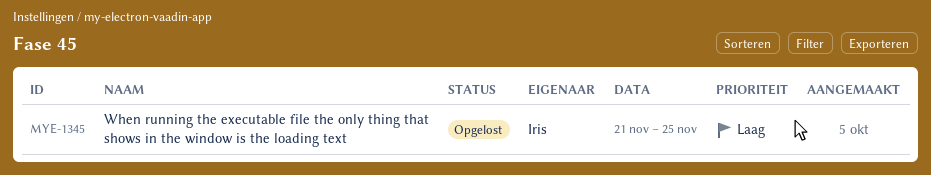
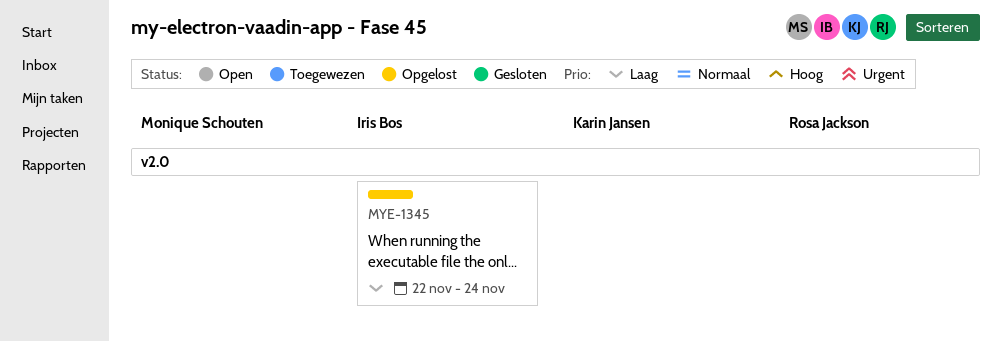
MYE-1345, start: Nov 21 -> Nov 22
MYE-1345, due: Nov 25 -> Nov 24

